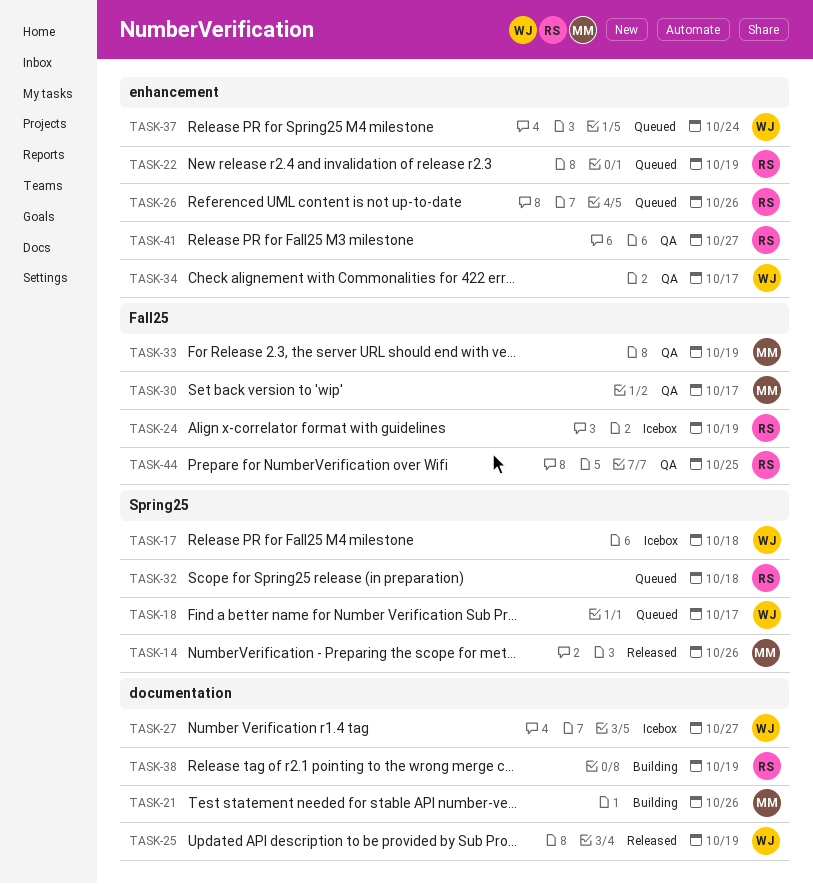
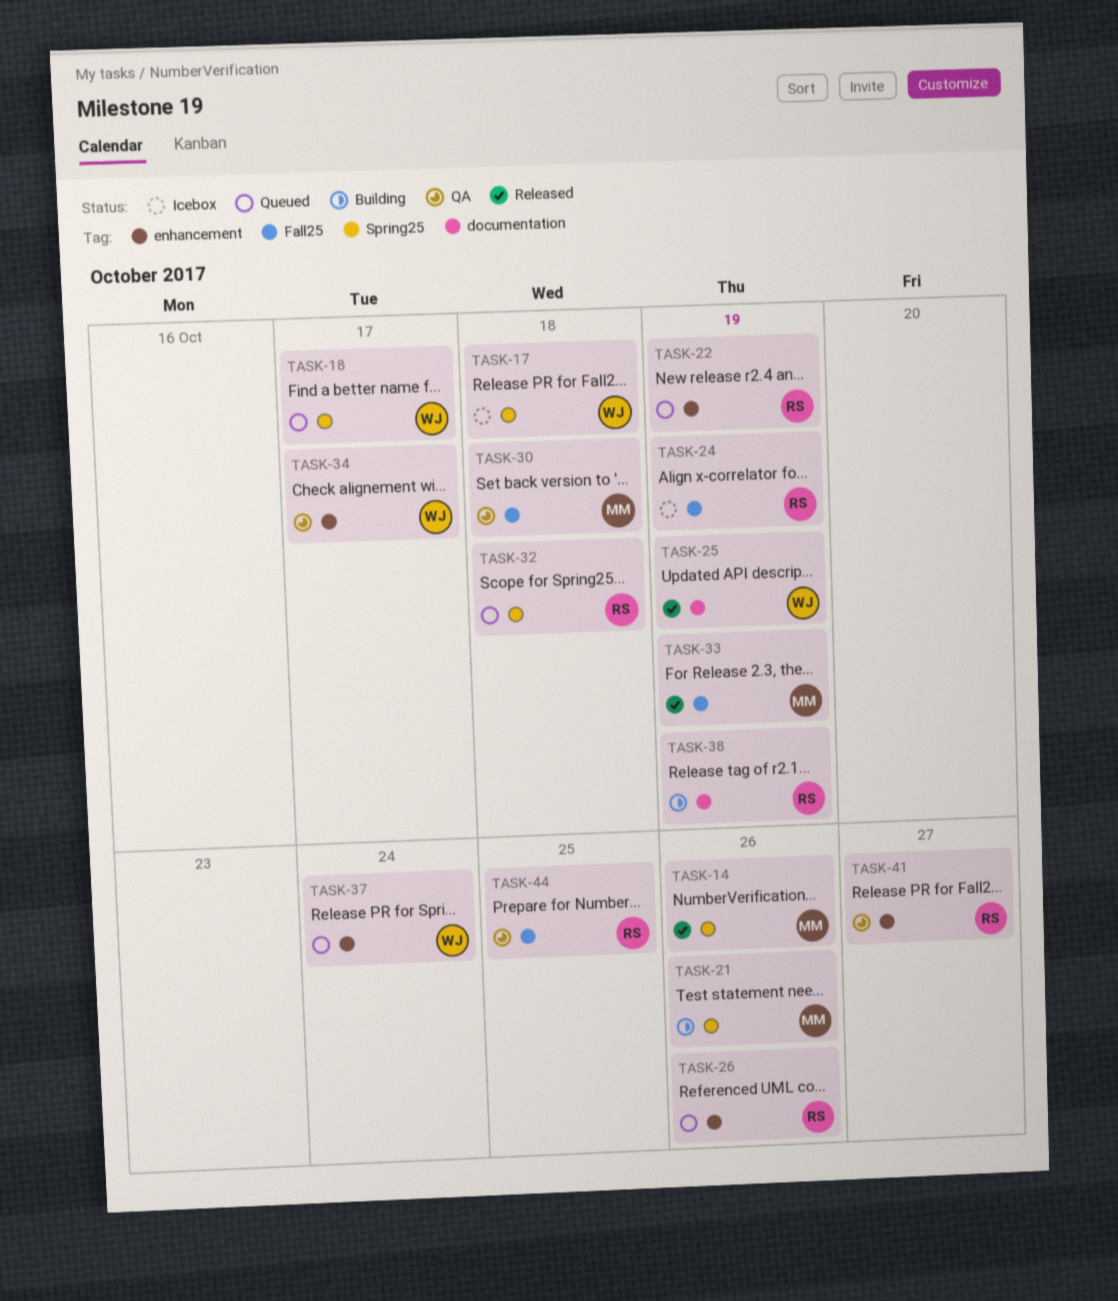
TASK-21, label: documentation -> Spring25
TASK-27: present -> none
TASK-30, due: Oct 17 -> Oct 18
TASK-33, status: QA -> Released

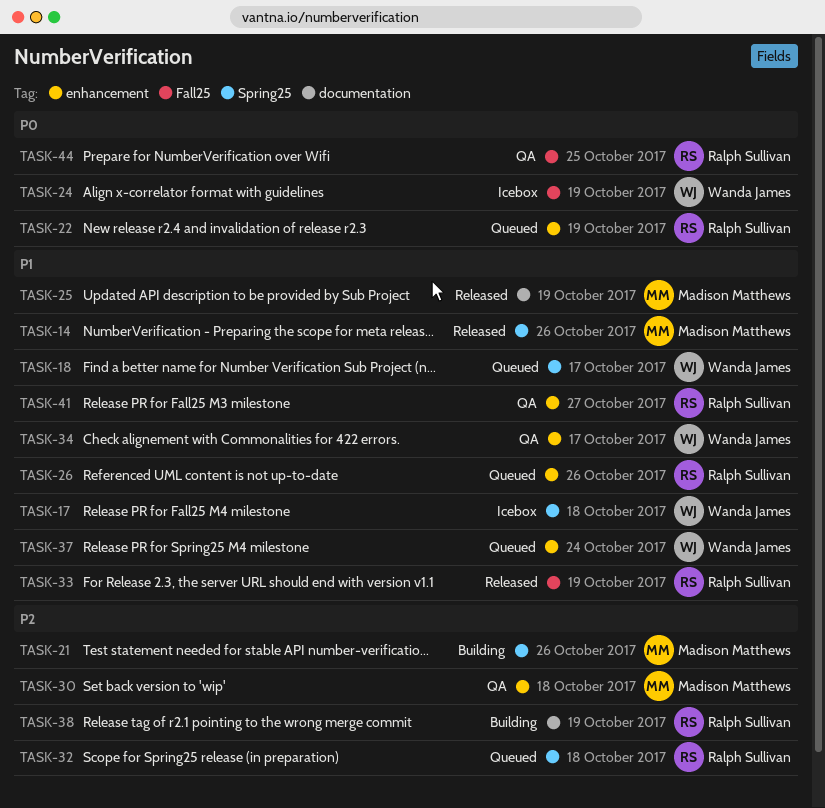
TASK-24, owner: Ralph Sullivan -> Wanda James
TASK-25, owner: Wanda James -> Madison Matthews
TASK-30, label: Fall25 -> enhancement
TASK-33, owner: Madison Matthews -> Ralph Sullivan

